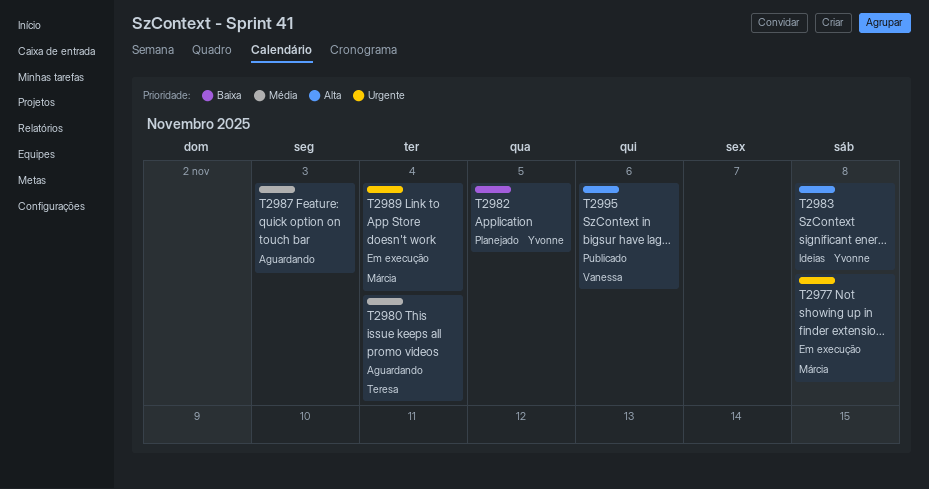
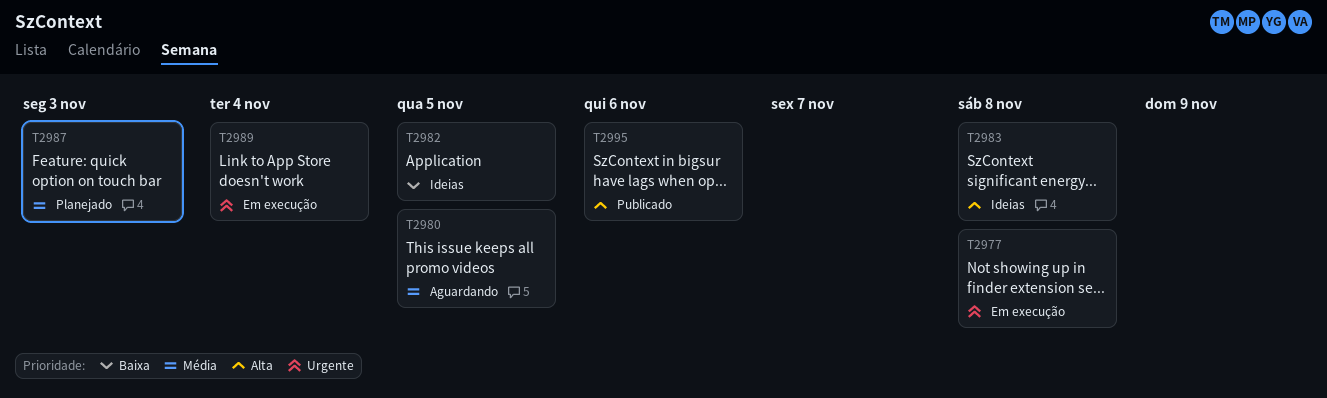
T2980, due: Nov 4 -> Nov 5
T2982, status: Planejado -> Ideias
T2987, status: Aguardando -> Planejado

